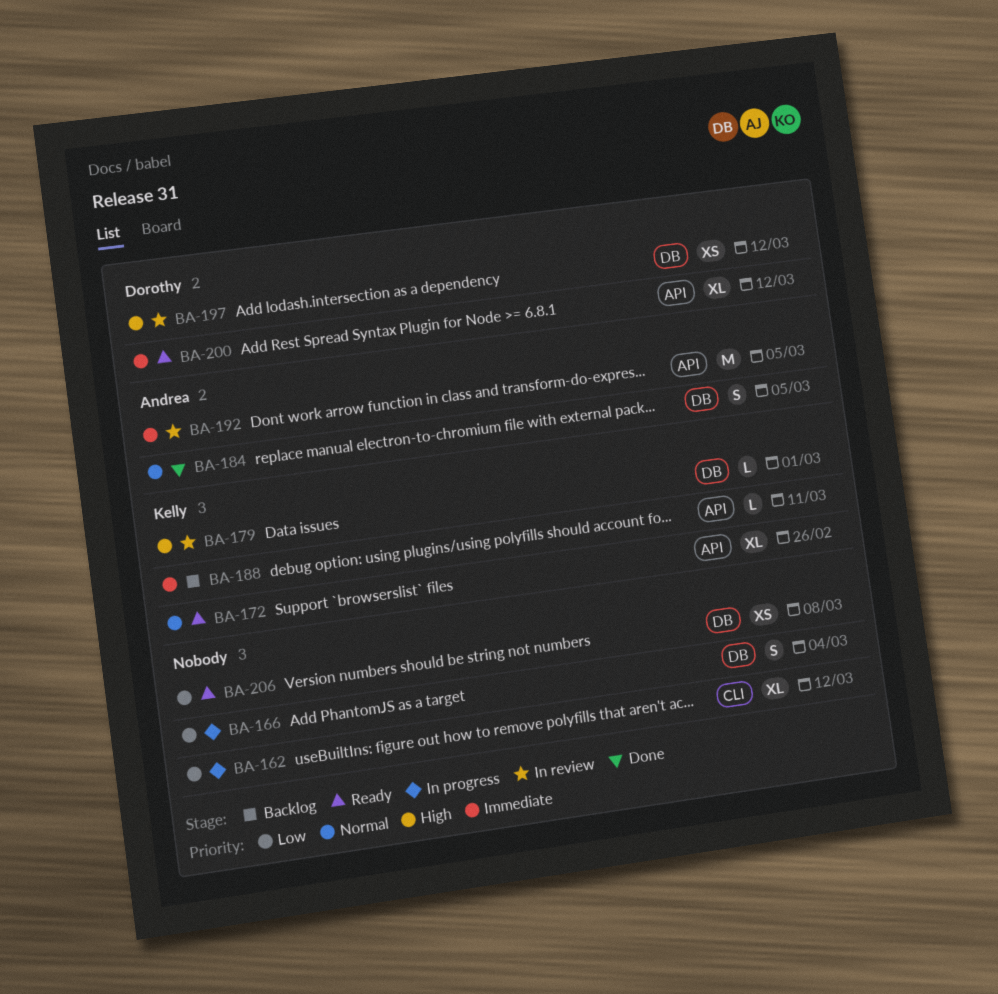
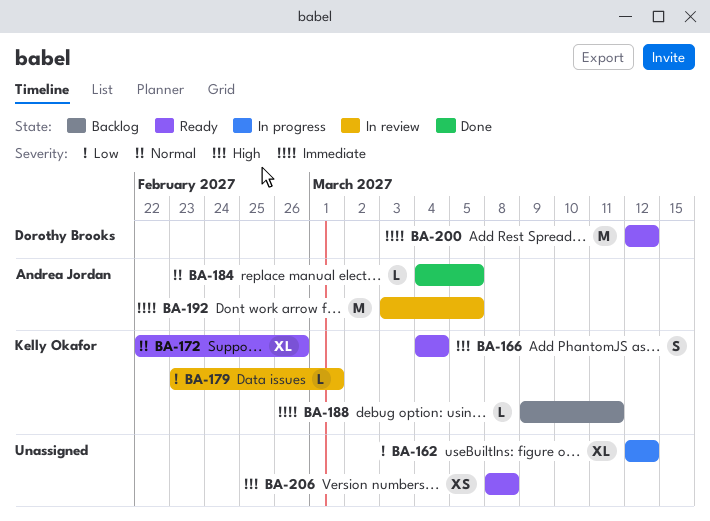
BA-166, status: In progress -> Ready
BA-166, owner: none -> Kelly Okafor
BA-166, priority: Low -> High
BA-179, priority: High -> Low
BA-184, estimate: S -> L
BA-197: present -> none
BA-200, estimate: XL -> M
BA-206, priority: Low -> High

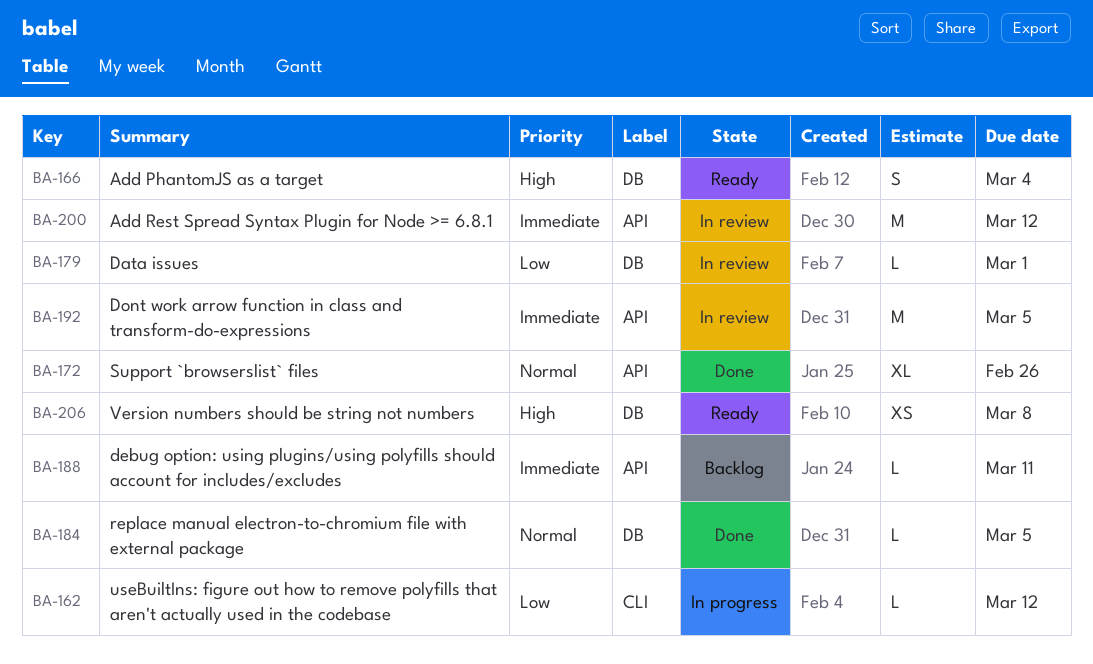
BA-162, estimate: XL -> L
BA-172, status: Ready -> Done
BA-200, status: Ready -> In review

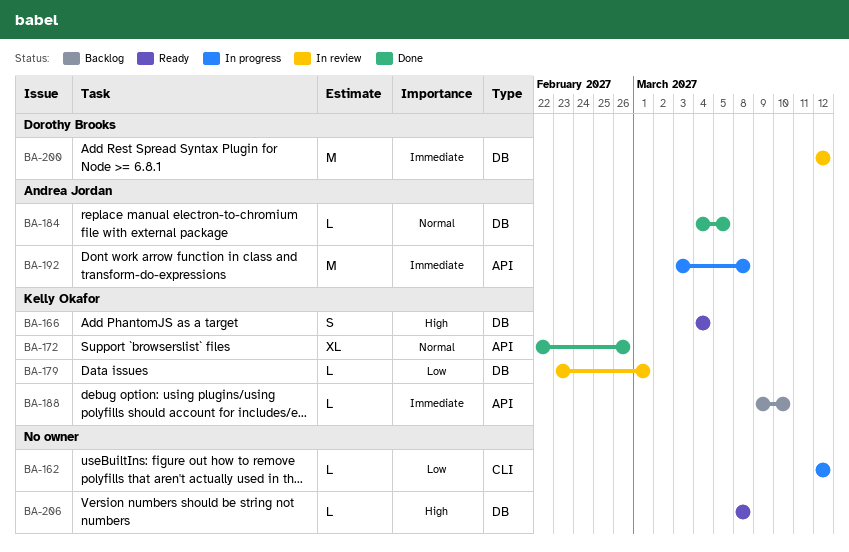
BA-188, due: Mar 11 -> Mar 10
BA-192, status: In review -> In progress
BA-192, due: Mar 5 -> Mar 8
BA-200, label: API -> DB
BA-206, estimate: XS -> L

